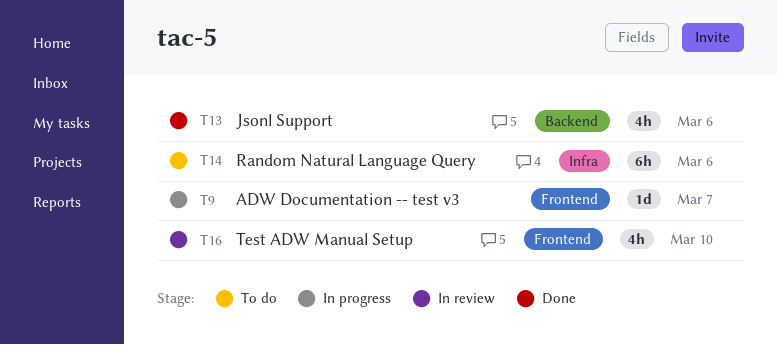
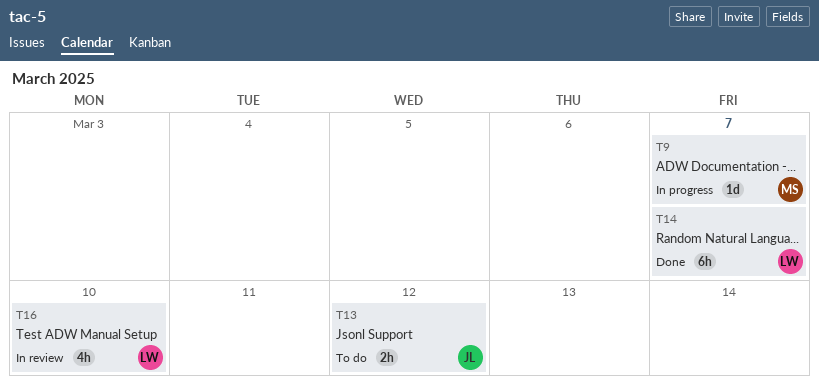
T13, status: Done -> To do
T13, estimate: 4h -> 2h
T13, due: Mar 6 -> Mar 12
T14, status: To do -> Done
T14, due: Mar 6 -> Mar 7

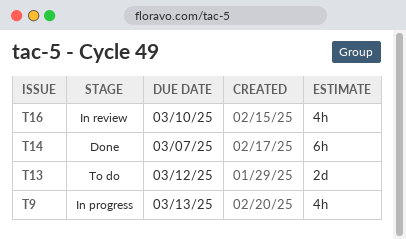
T9, estimate: 1d -> 4h
T9, due: Mar 7 -> Mar 13
T13, estimate: 2h -> 2d

